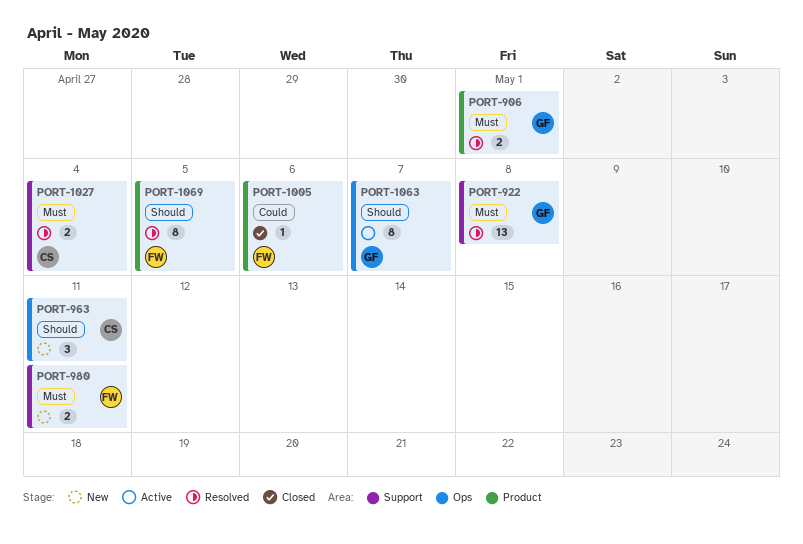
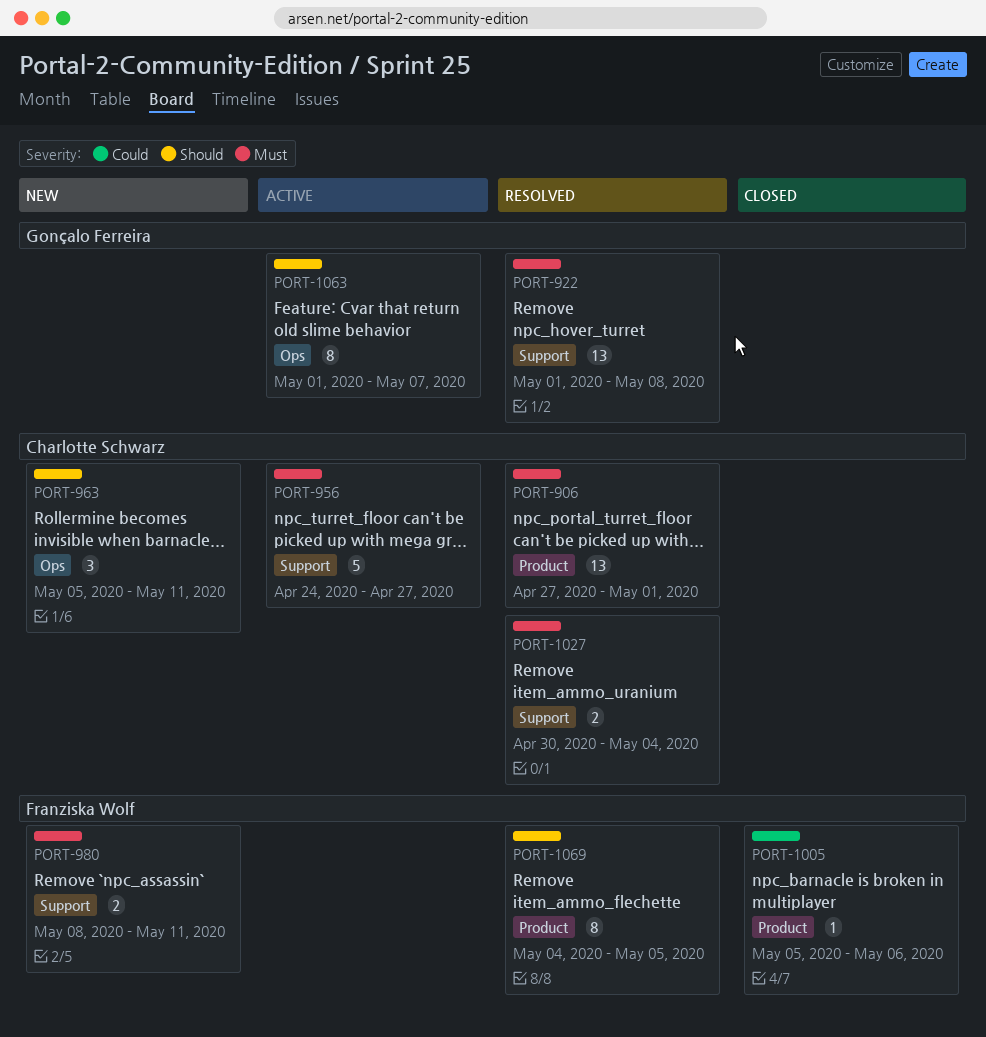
PORT-906, owner: Gonçalo Ferreira -> Charlotte Schwarz
PORT-906, estimate: 2 -> 13
PORT-956: none -> present

